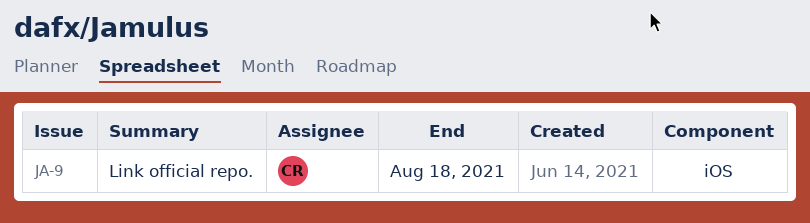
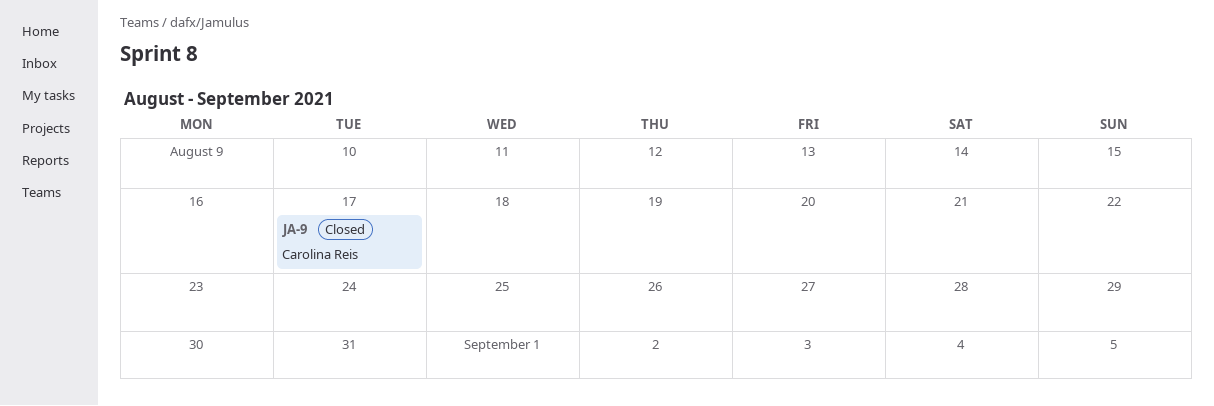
JA-9, due: Aug 18 -> Aug 17

